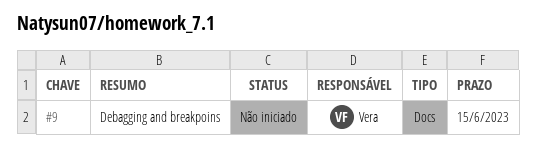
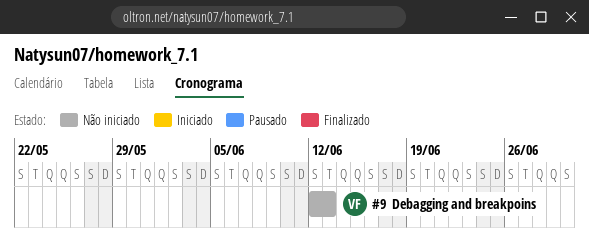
#9, due: Jun 15 -> Jun 13

